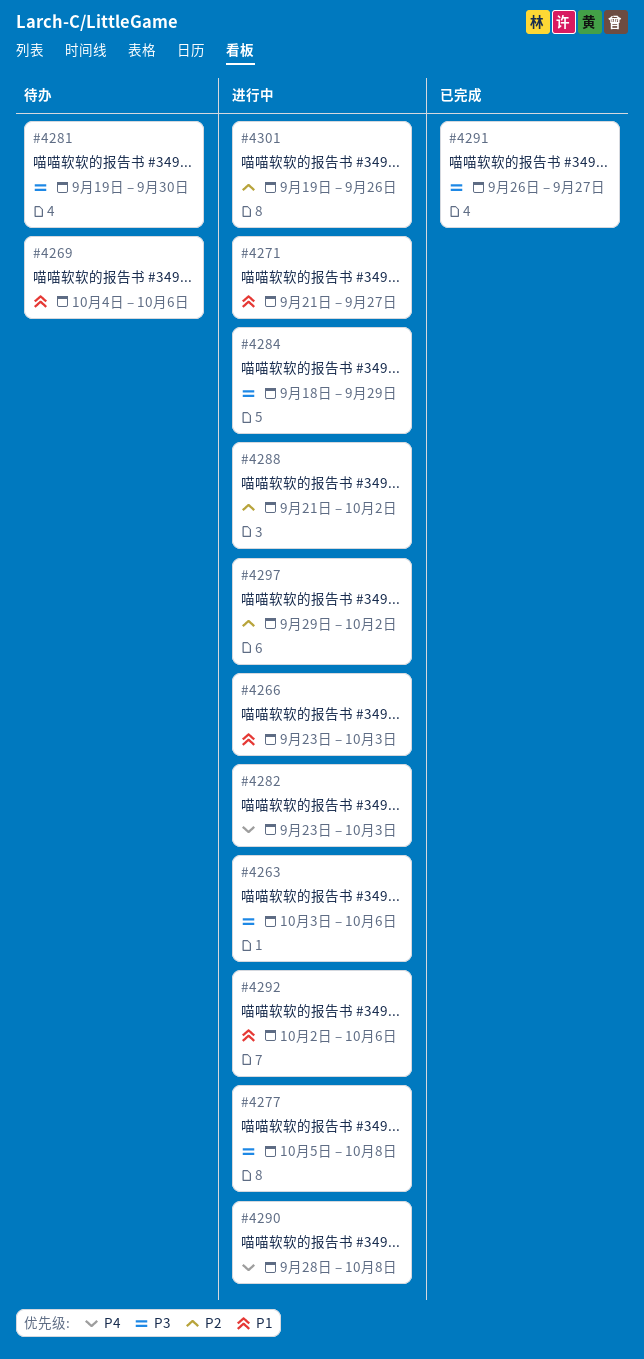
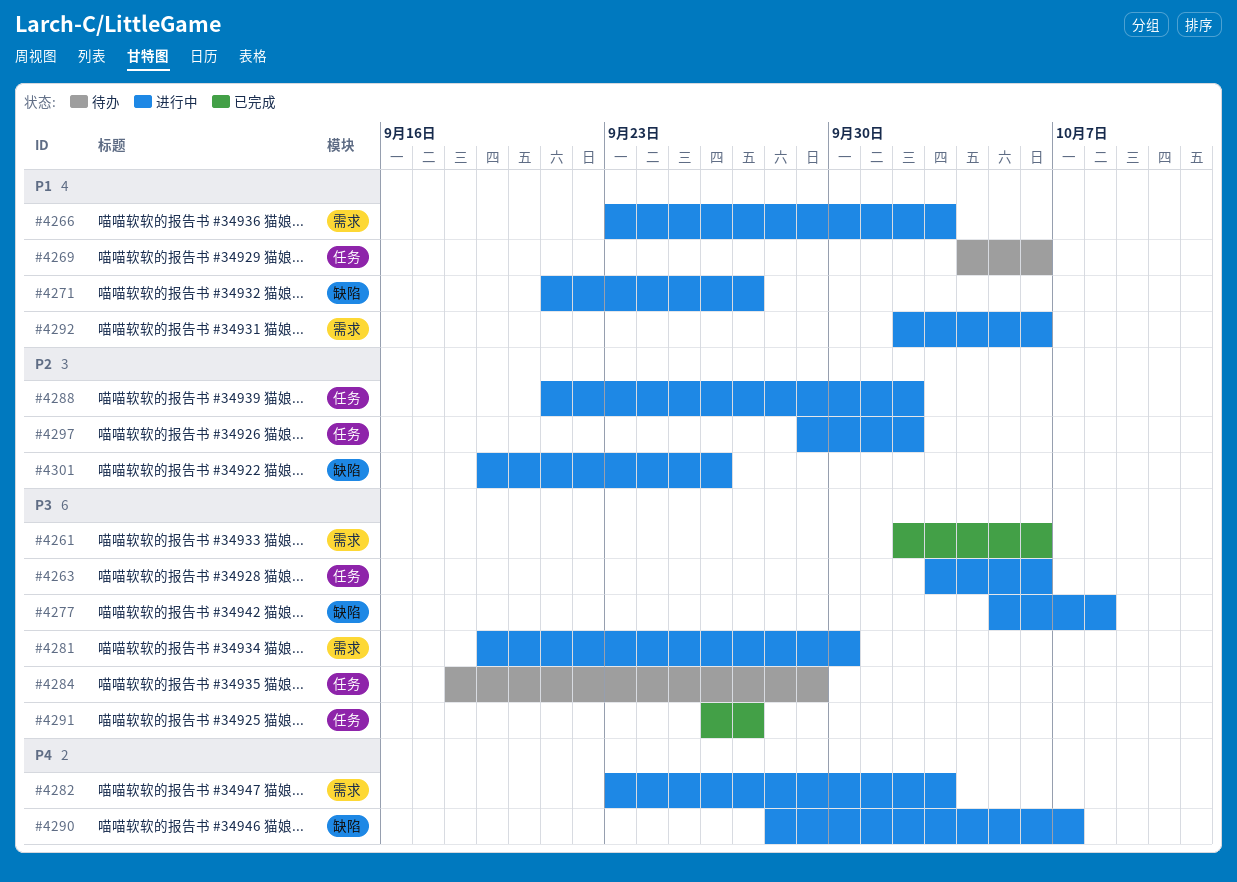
#4261: none -> present
#4281, status: 待办 -> 进行中
#4284, status: 进行中 -> 待办
#4290, due: Oct 8 -> Oct 7

